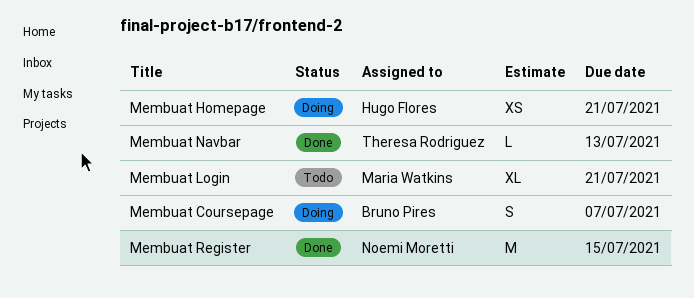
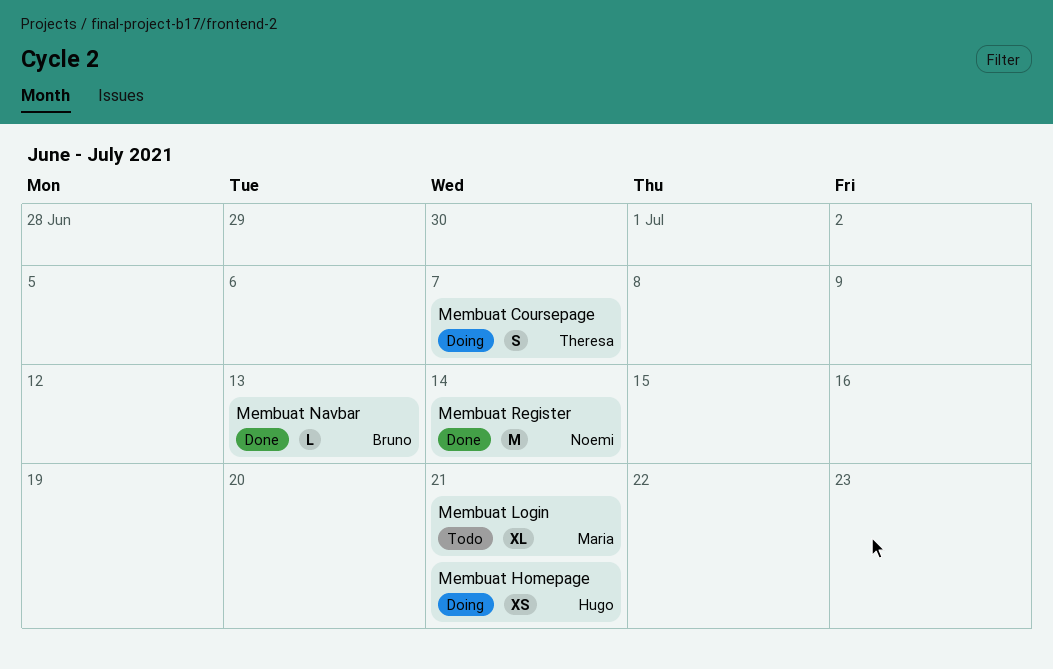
Membuat Coursepage, owner: Bruno Pires -> Theresa Rodriguez
Membuat Navbar, owner: Theresa Rodriguez -> Bruno Pires
Membuat Register, due: Jul 15 -> Jul 14

